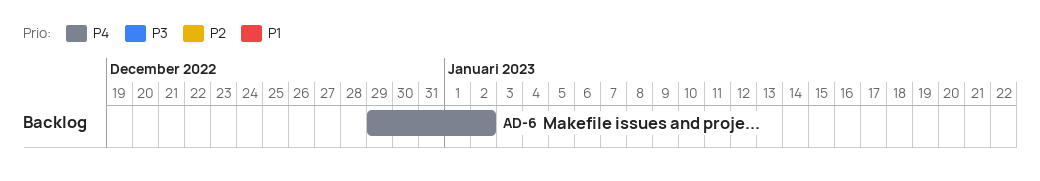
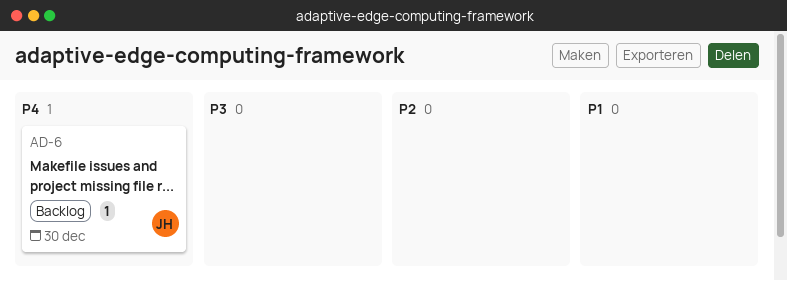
AD-6, due: Jan 2 -> Dec 30

